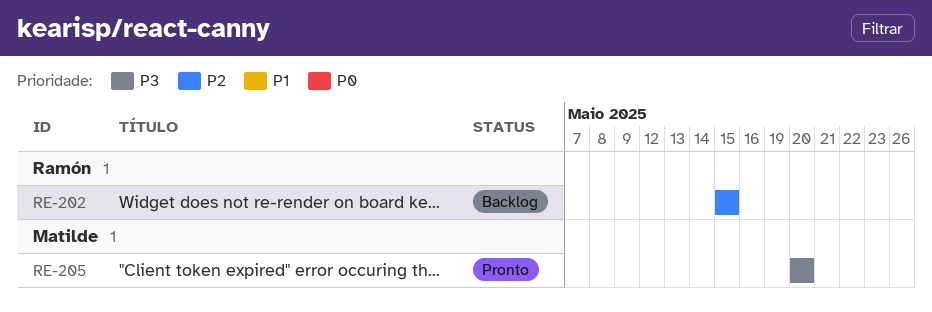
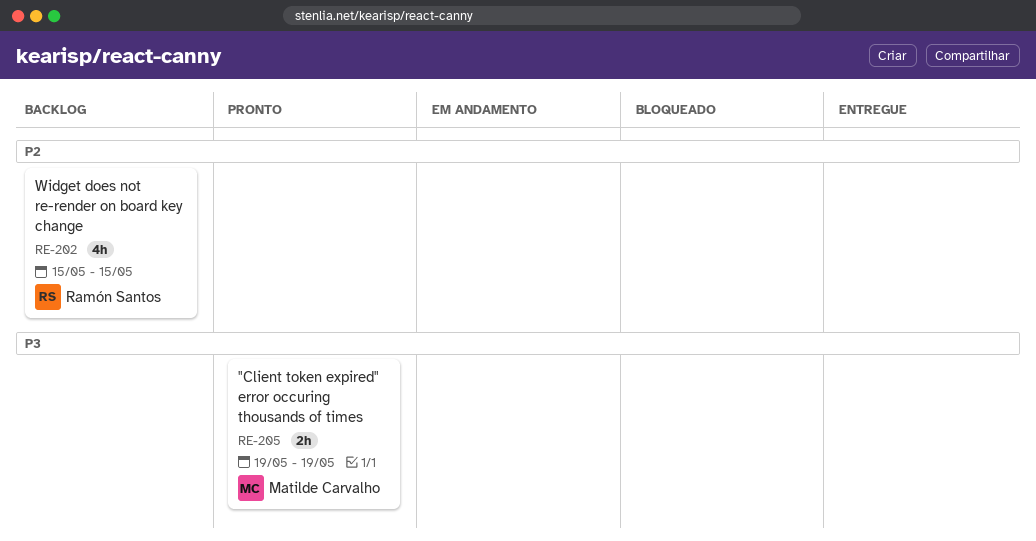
RE-205, start: May 20 -> May 19
RE-205, due: May 20 -> May 19

